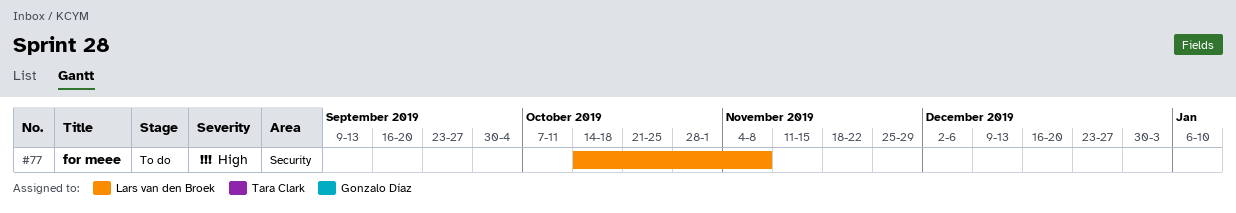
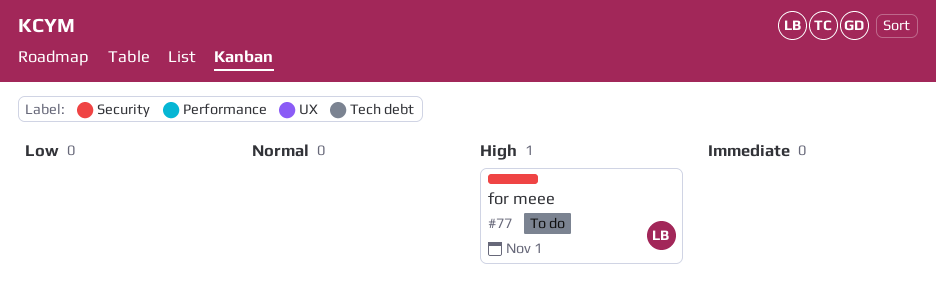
#77, due: Nov 8 -> Nov 1

